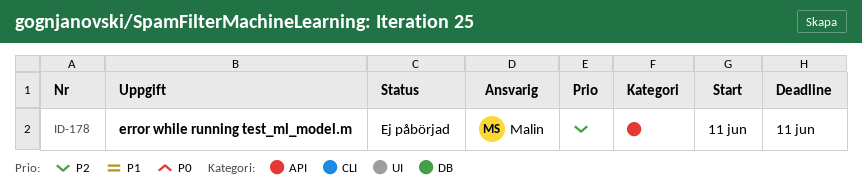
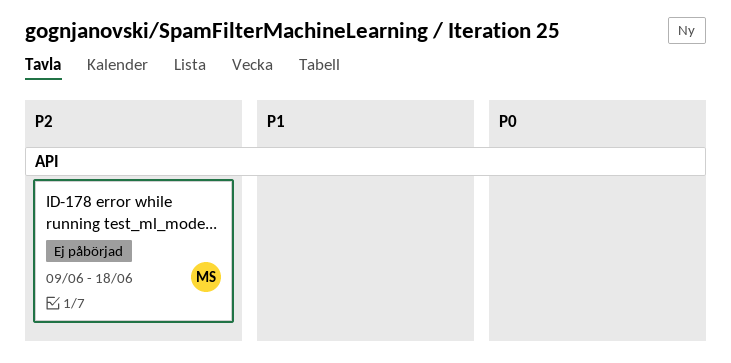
ID-178, start: Jun 11 -> Jun 9
ID-178, due: Jun 11 -> Jun 18

